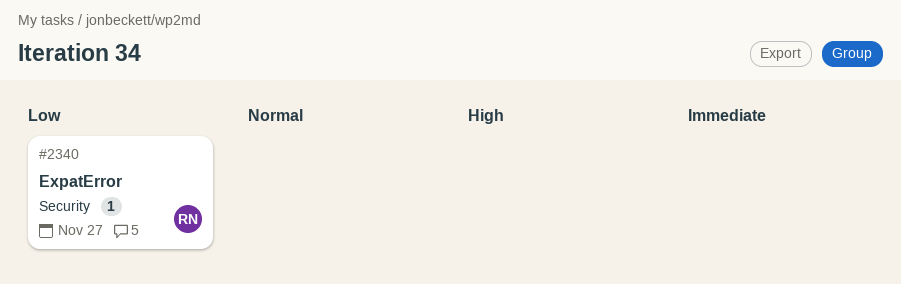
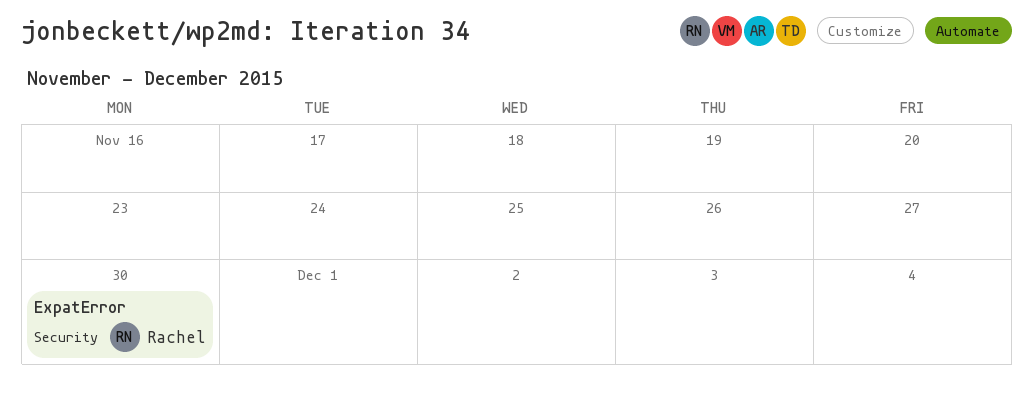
ExpatError, due: Nov 27 -> Nov 30

